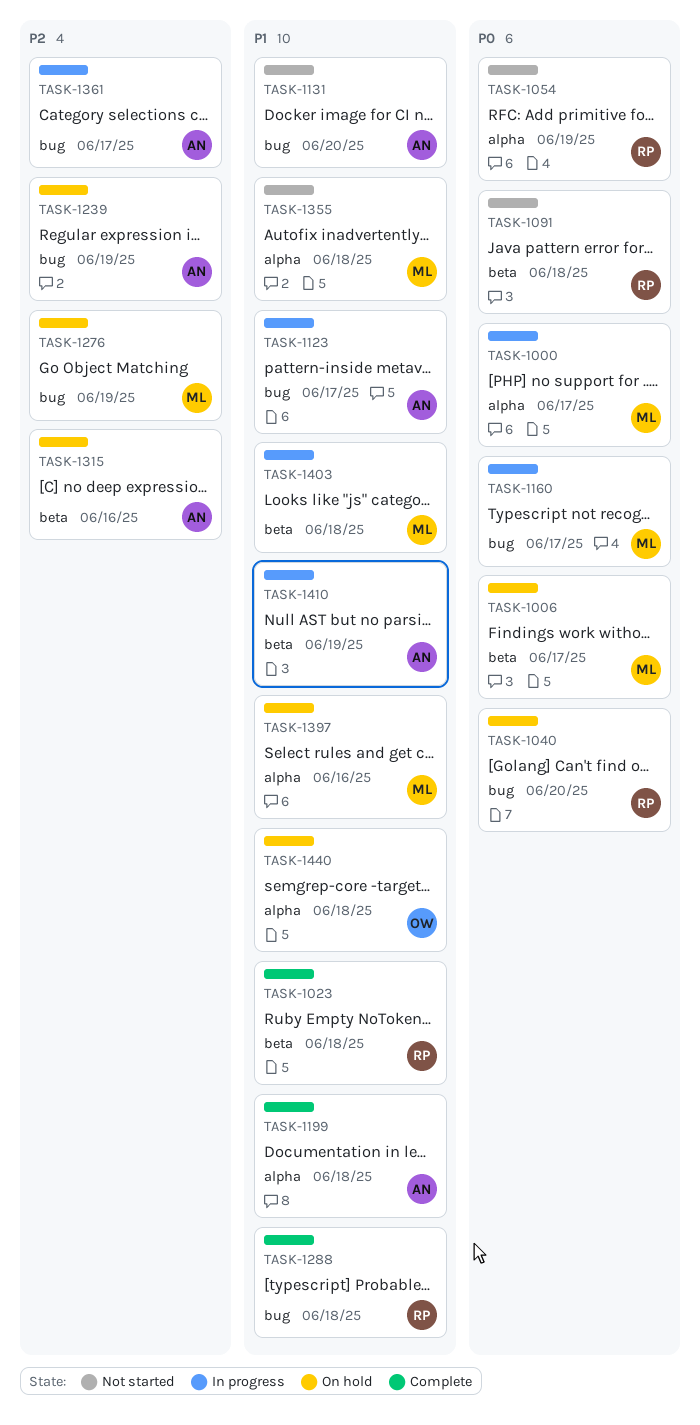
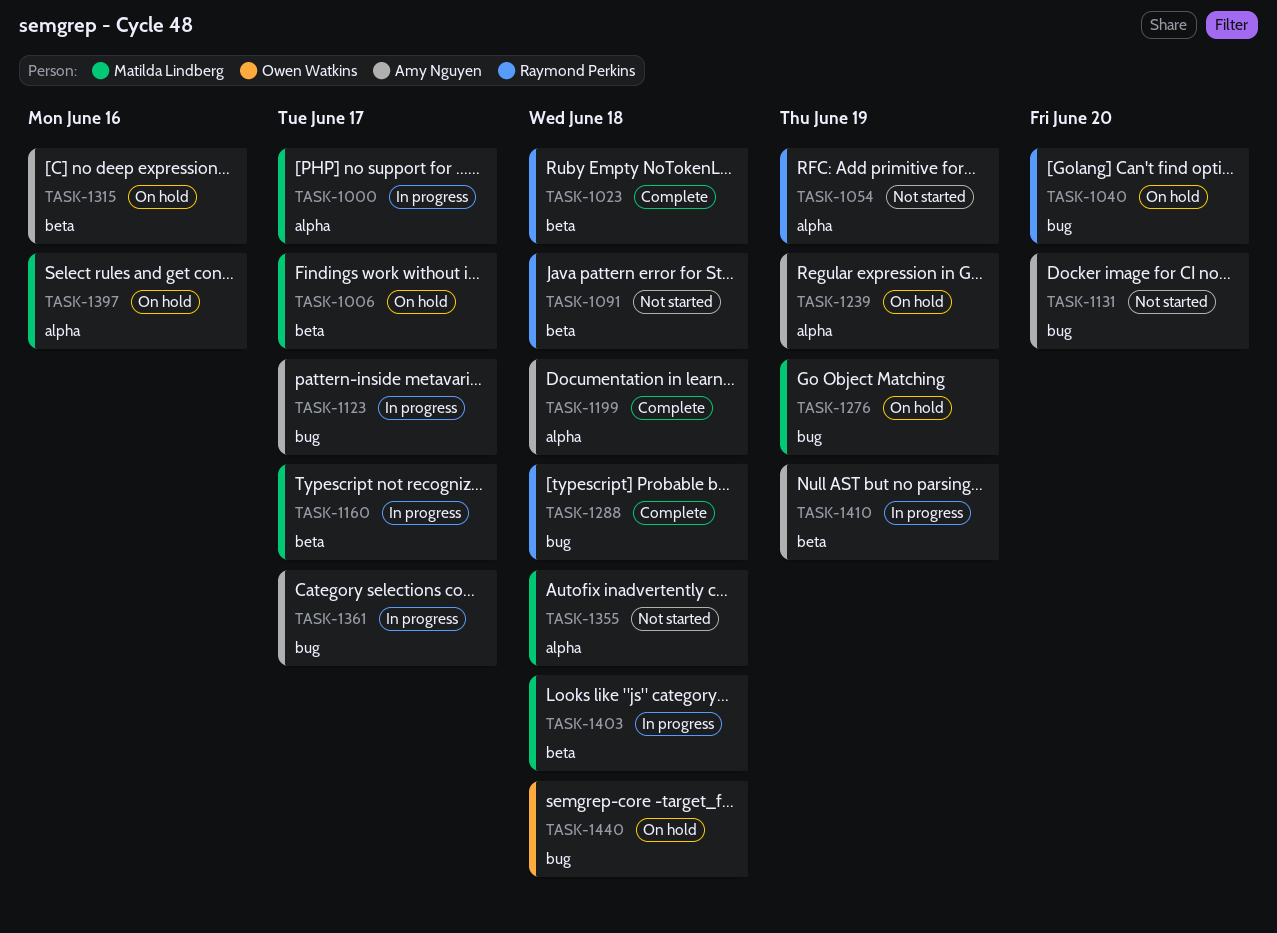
TASK-1160, label: bug -> beta
TASK-1239, label: bug -> alpha
TASK-1440, label: alpha -> bug

